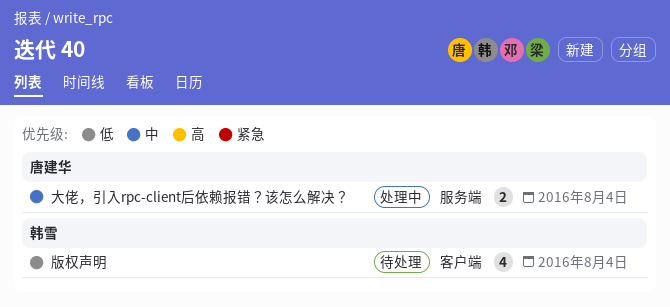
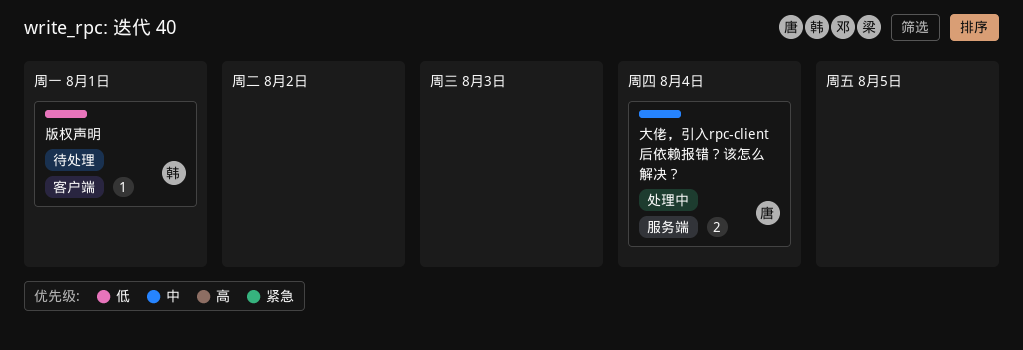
版权声明, estimate: 4 -> 1
版权声明, due: Aug 4 -> Aug 1

